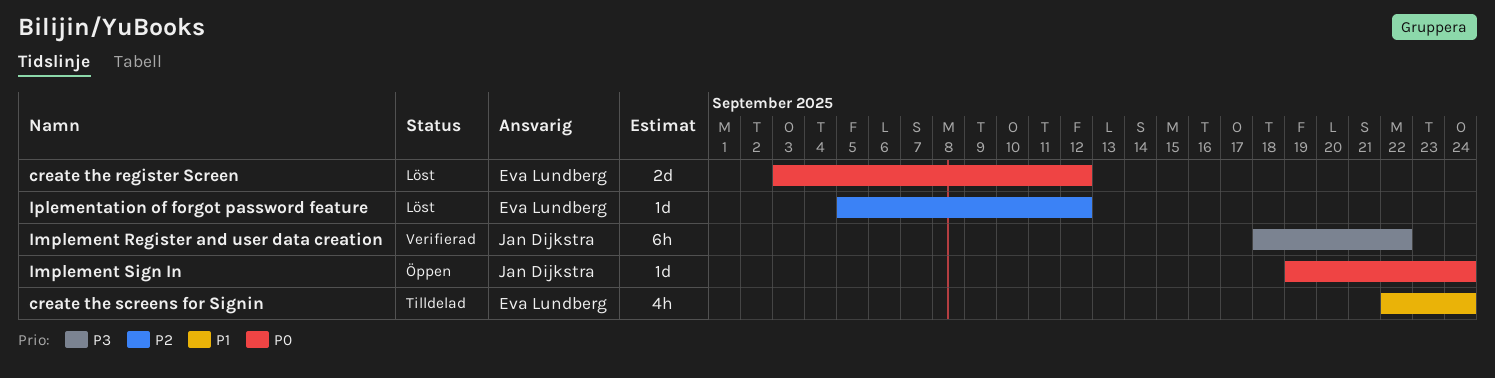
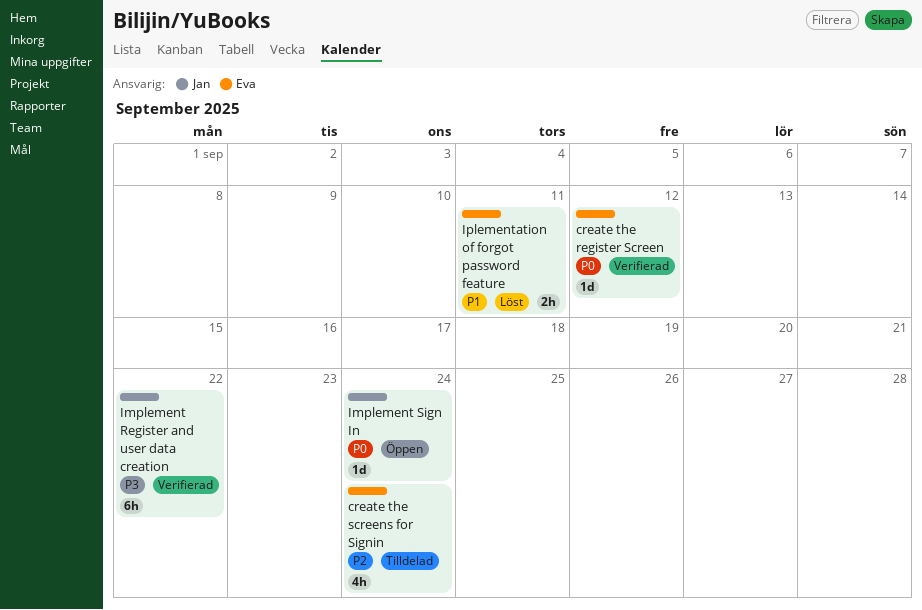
create the register Screen, status: Löst -> Verifierad
create the register Screen, estimate: 2d -> 1d
create the screens for Signin, priority: P1 -> P2
Iplementation of forgot password feature, priority: P2 -> P1
Iplementation of forgot password feature, estimate: 1d -> 2h
Iplementation of forgot password feature, due: Sep 12 -> Sep 11

